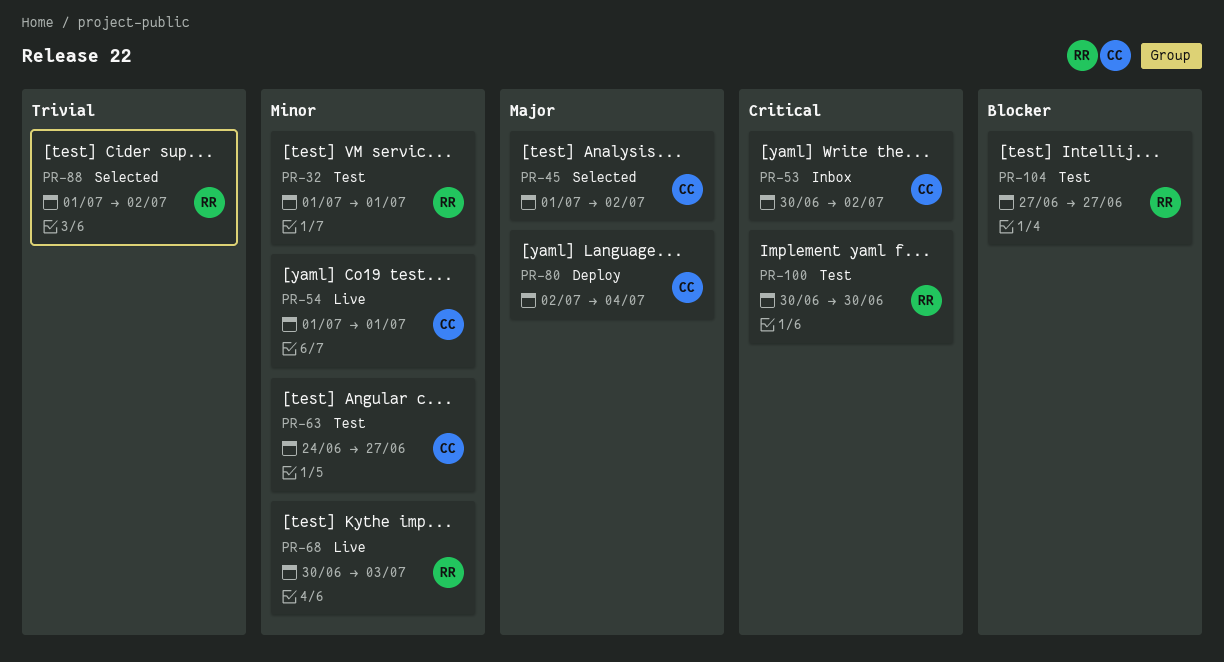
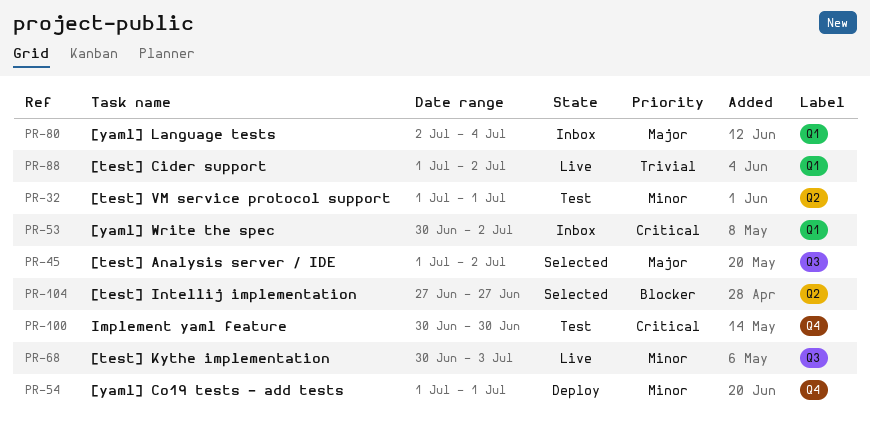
PR-54, status: Live -> Deploy
PR-63: present -> none
PR-80, status: Deploy -> Inbox
PR-88, status: Selected -> Live
PR-104, status: Test -> Selected

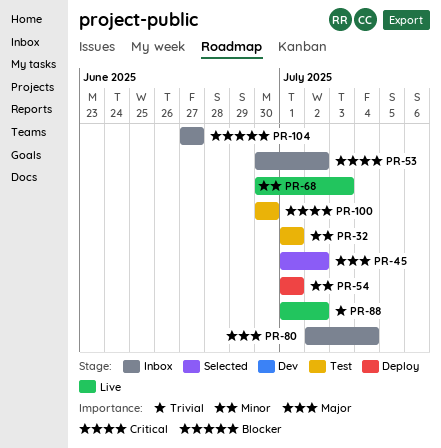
PR-104, status: Selected -> Inbox

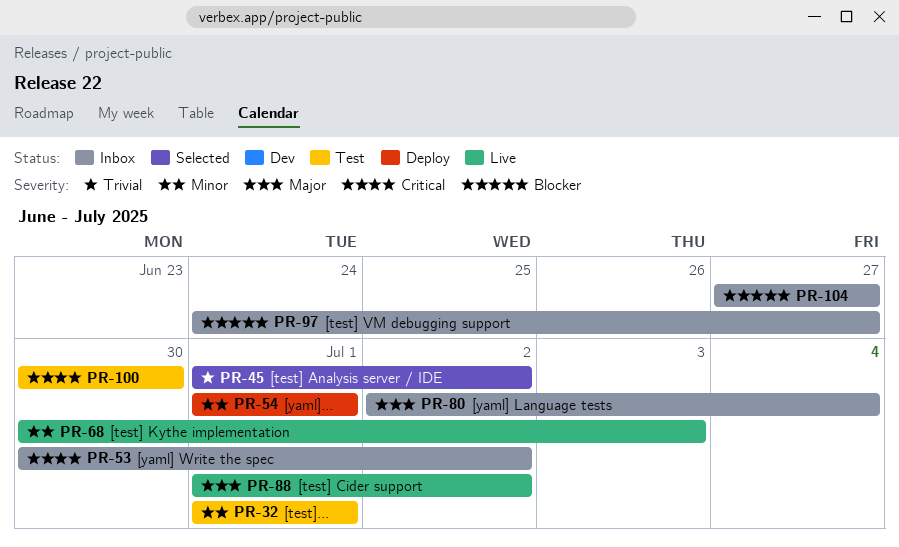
PR-45, priority: Major -> Trivial
PR-88, priority: Trivial -> Major
PR-97: none -> present

